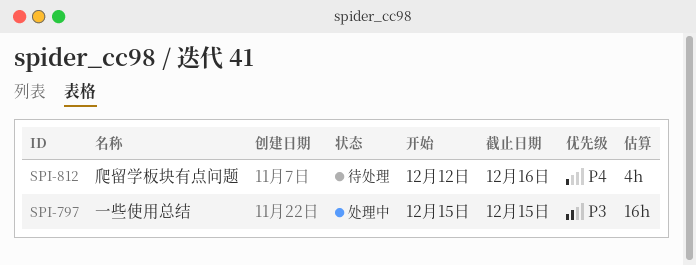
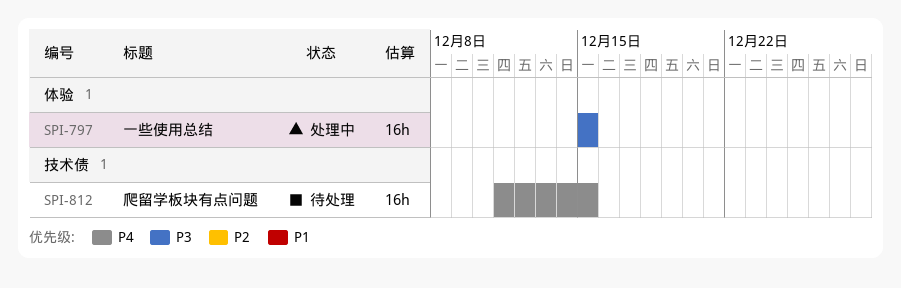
SPI-812, estimate: 4h -> 16h
SPI-812, start: Dec 12 -> Dec 11
SPI-812, due: Dec 16 -> Dec 15

